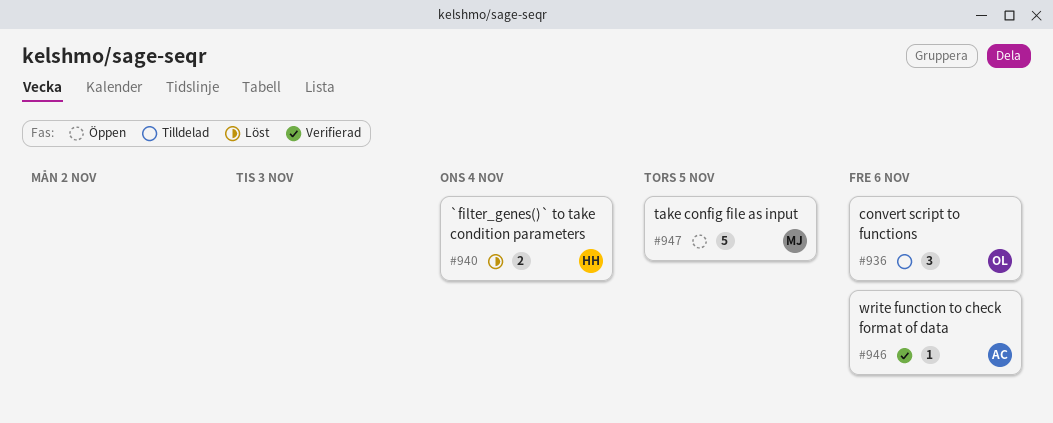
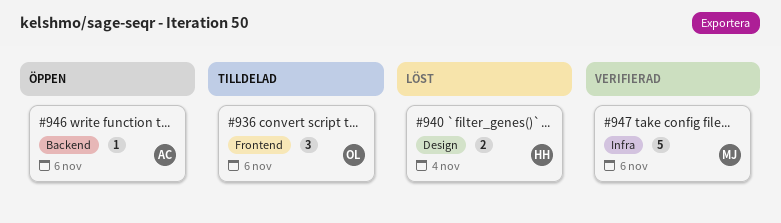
#946, status: Verifierad -> Öppen
#947, status: Öppen -> Verifierad
#947, due: Nov 5 -> Nov 6

